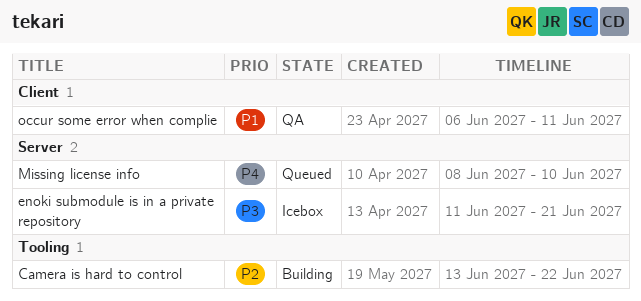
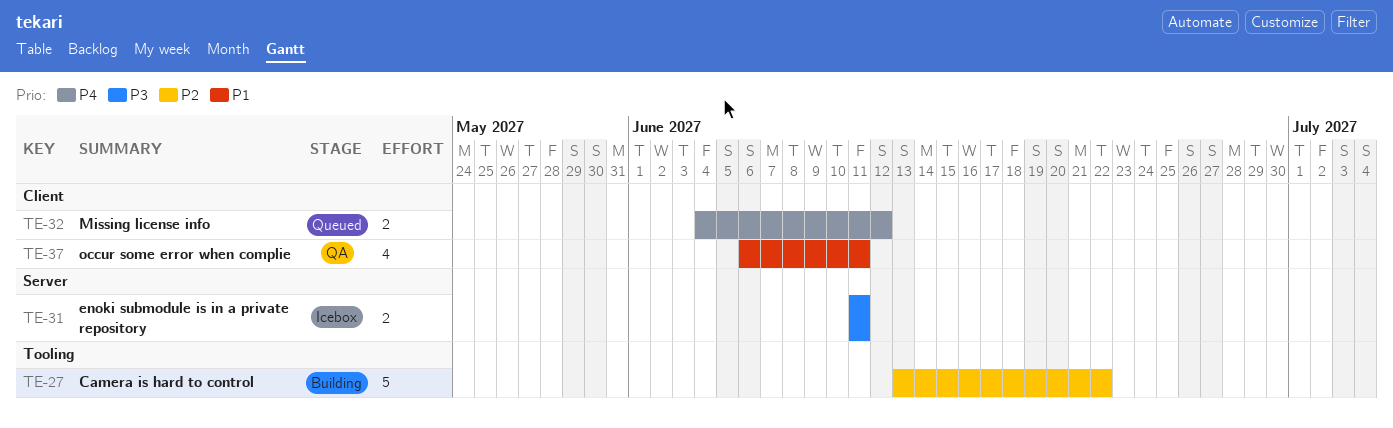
enoki submodule is in a private repository, due: Jun 21 -> Jun 11
Missing license info, label: Server -> Client
Missing license info, start: Jun 8 -> Jun 4
Missing license info, due: Jun 10 -> Jun 12

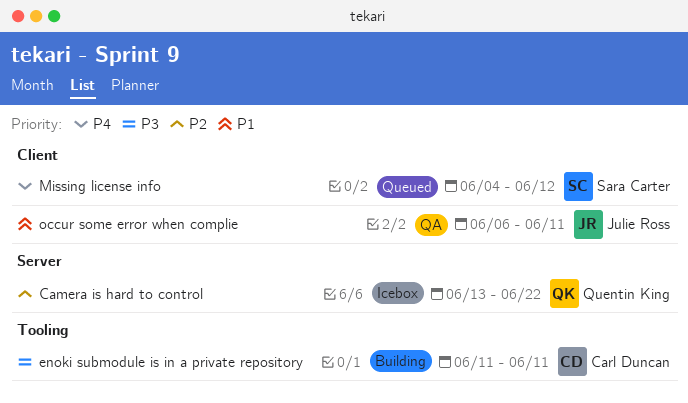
Camera is hard to control, status: Building -> Icebox
Camera is hard to control, label: Tooling -> Server
enoki submodule is in a private repository, status: Icebox -> Building
enoki submodule is in a private repository, label: Server -> Tooling

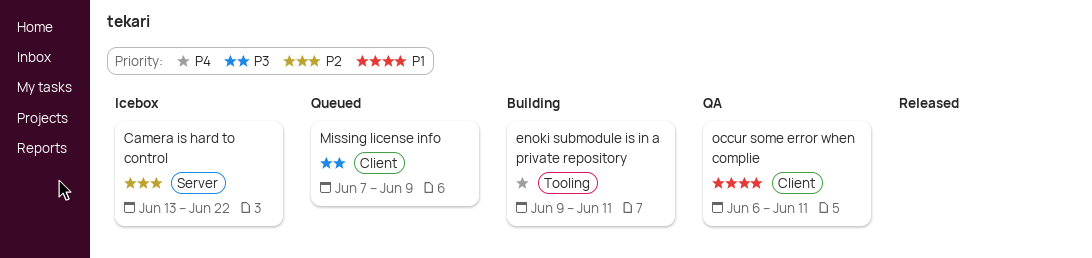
enoki submodule is in a private repository, priority: P3 -> P4
enoki submodule is in a private repository, start: Jun 11 -> Jun 9
Missing license info, priority: P4 -> P3
Missing license info, start: Jun 4 -> Jun 7
Missing license info, due: Jun 12 -> Jun 9

